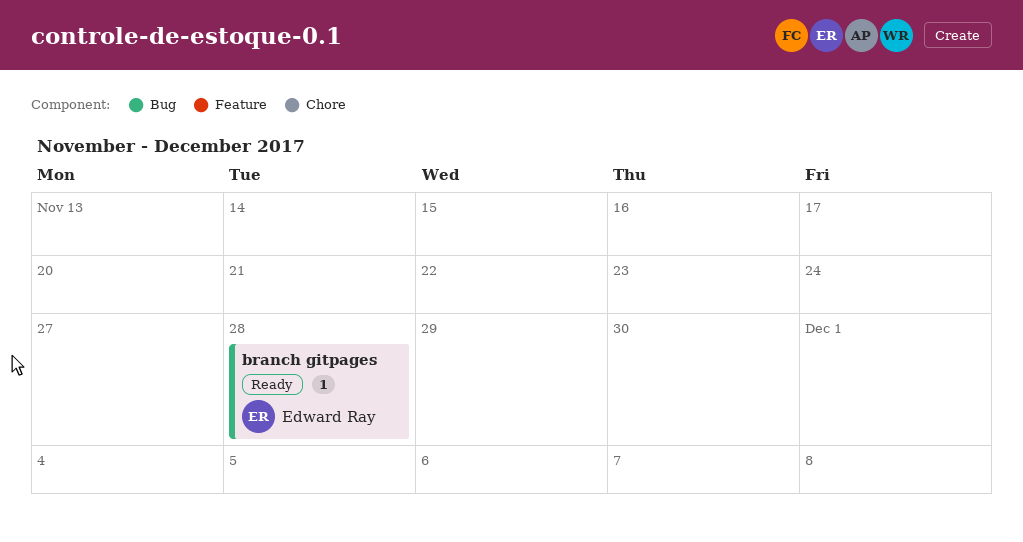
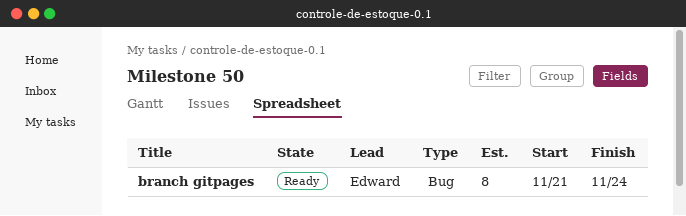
branch gitpages, estimate: 1 -> 8
branch gitpages, due: Nov 28 -> Nov 24

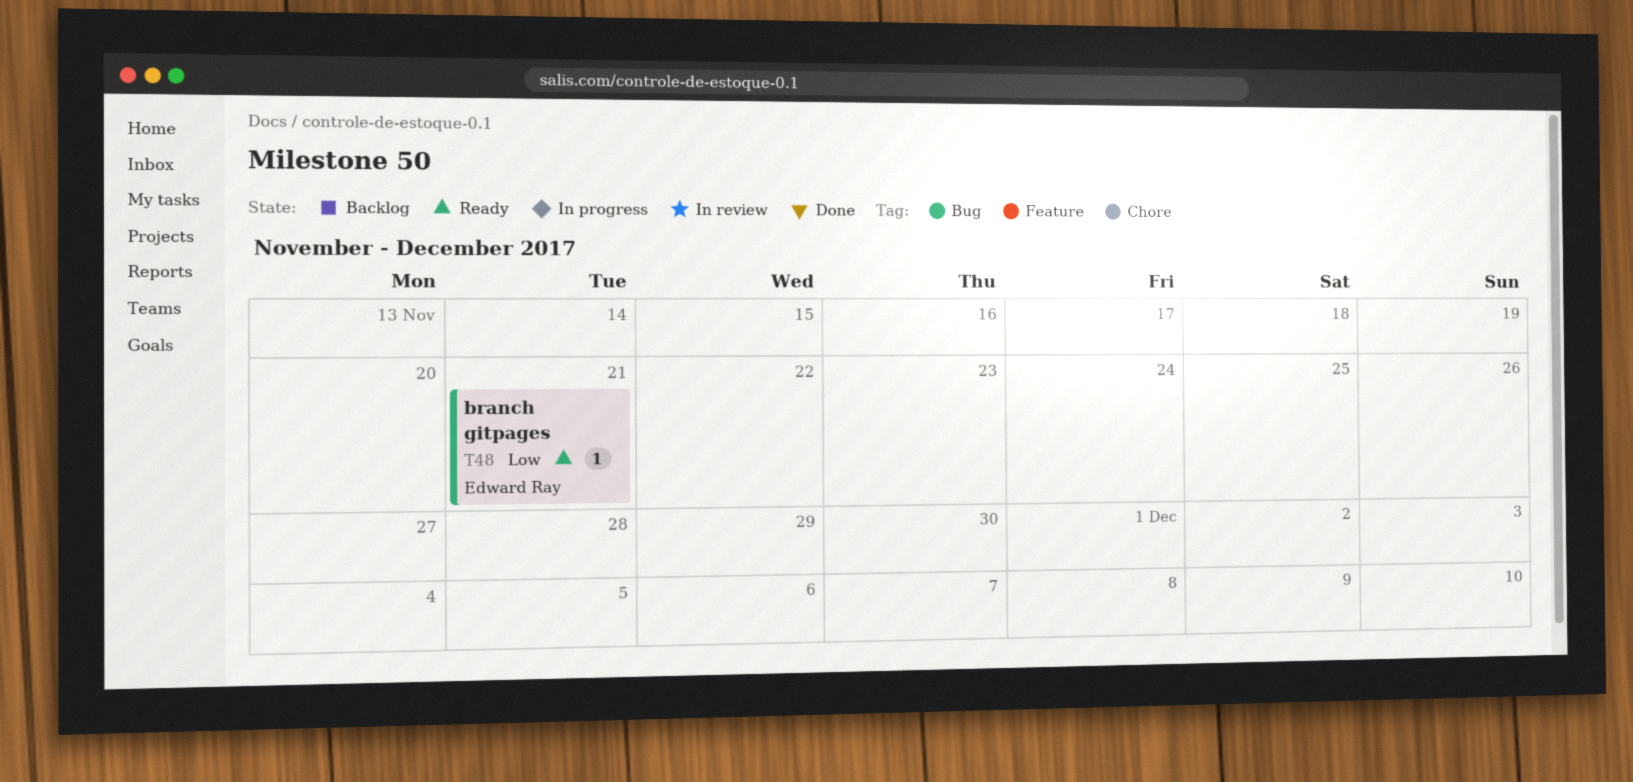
branch gitpages, estimate: 8 -> 1
branch gitpages, due: Nov 24 -> Nov 21

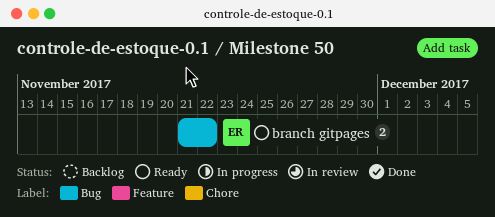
branch gitpages, estimate: 1 -> 2
branch gitpages, due: Nov 21 -> Nov 22

